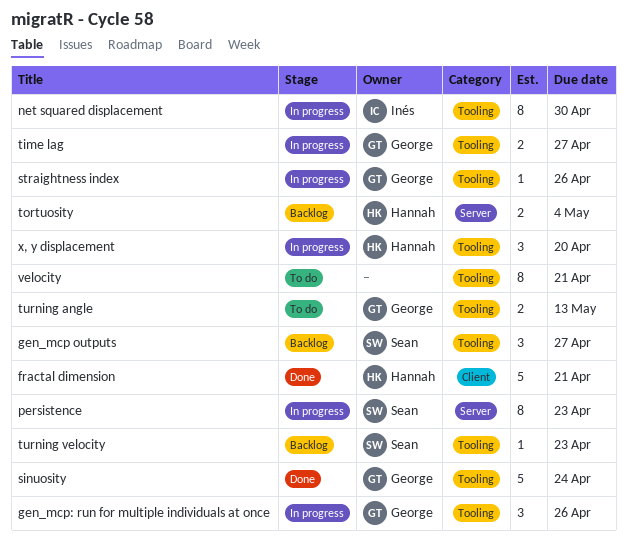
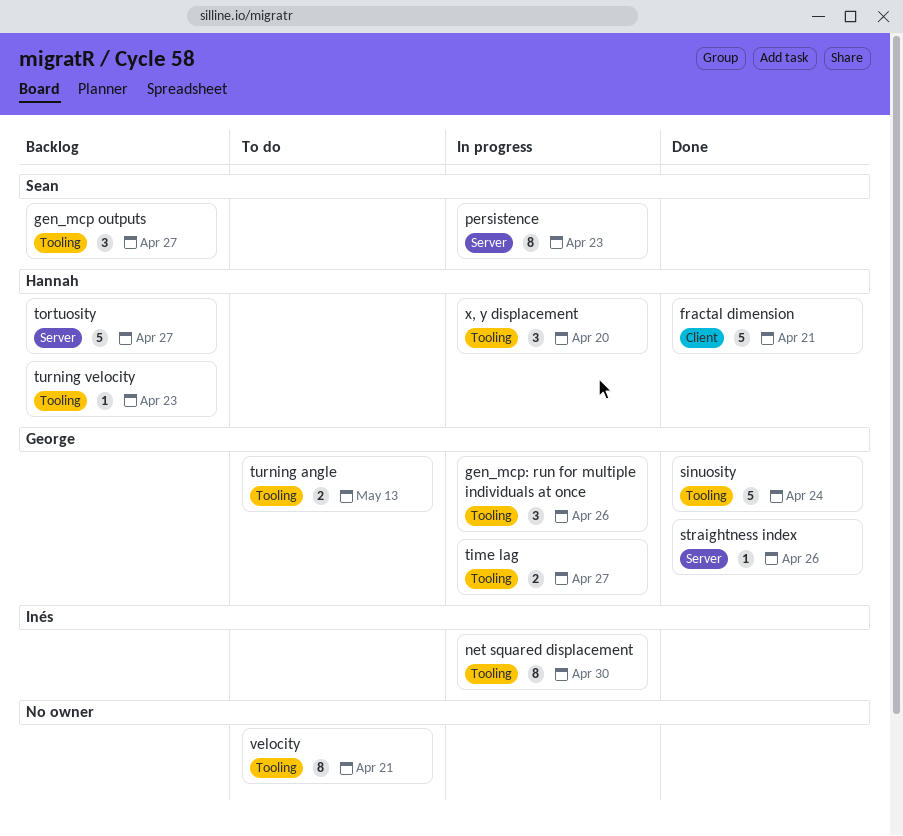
straightness index, status: In progress -> Done
straightness index, label: Tooling -> Server
tortuosity, estimate: 2 -> 5
tortuosity, due: May 4 -> Apr 27
turning velocity, owner: Sean -> Hannah

